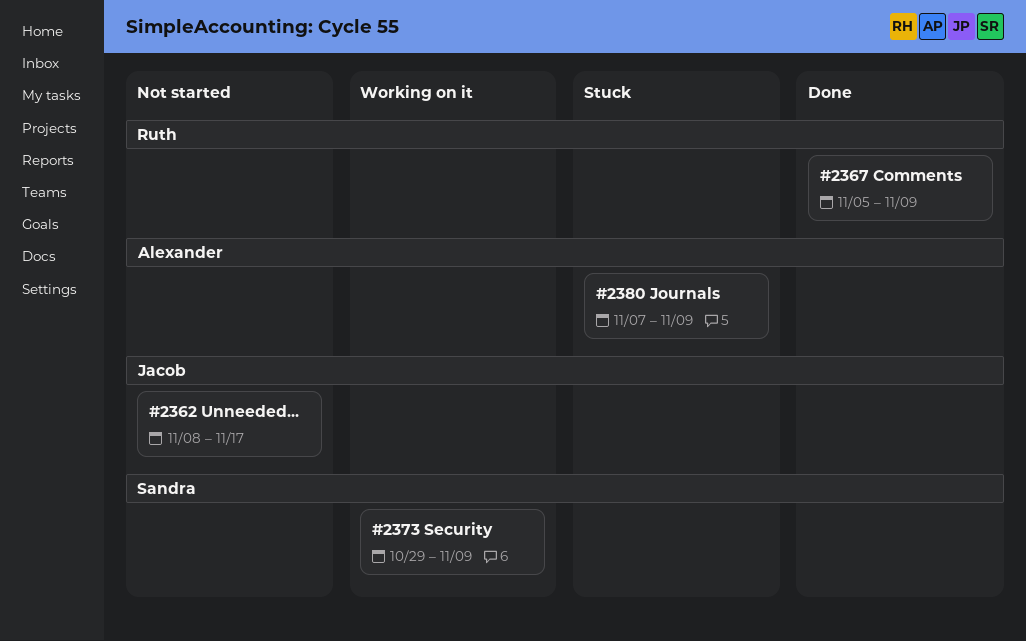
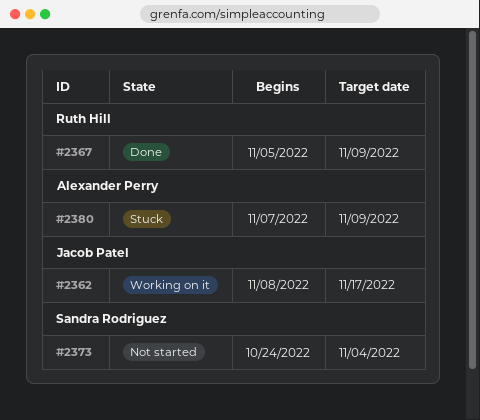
#2362, status: Not started -> Working on it
#2373, status: Working on it -> Not started
#2373, start: Oct 29 -> Oct 24
#2373, due: Nov 9 -> Nov 4

